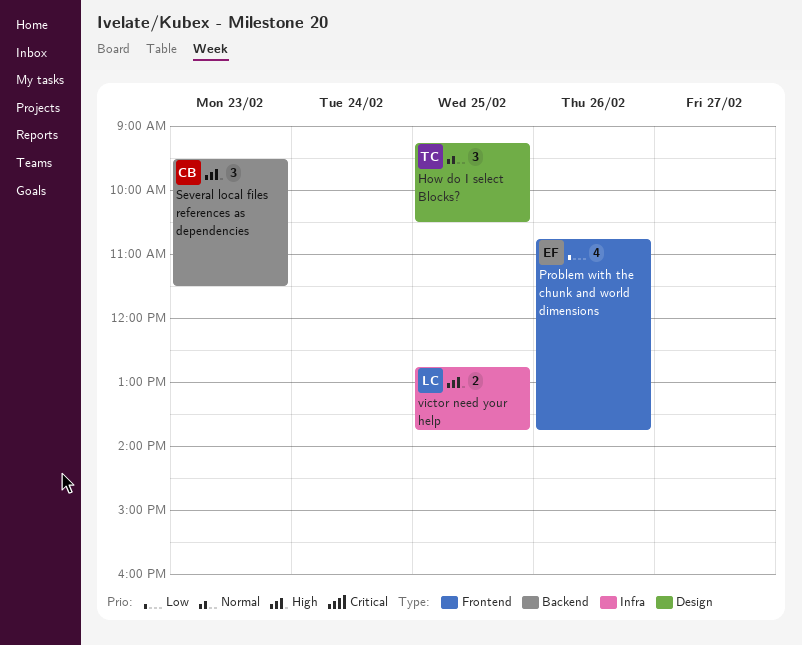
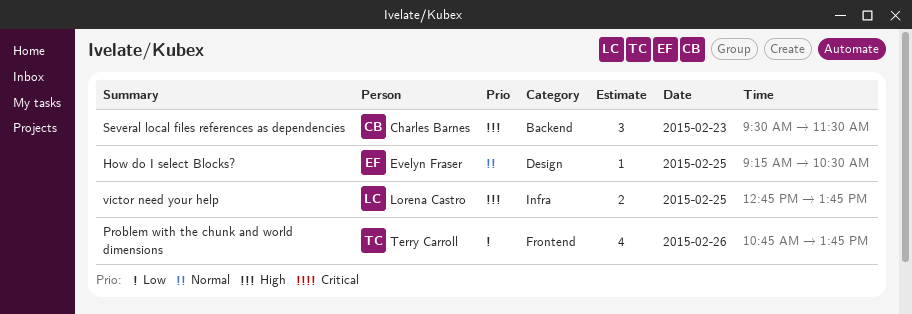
How do I select Blocks?, owner: Terry Carroll -> Evelyn Fraser
How do I select Blocks?, estimate: 3 -> 1
Problem with the chunk and world dimensions, owner: Evelyn Fraser -> Terry Carroll

